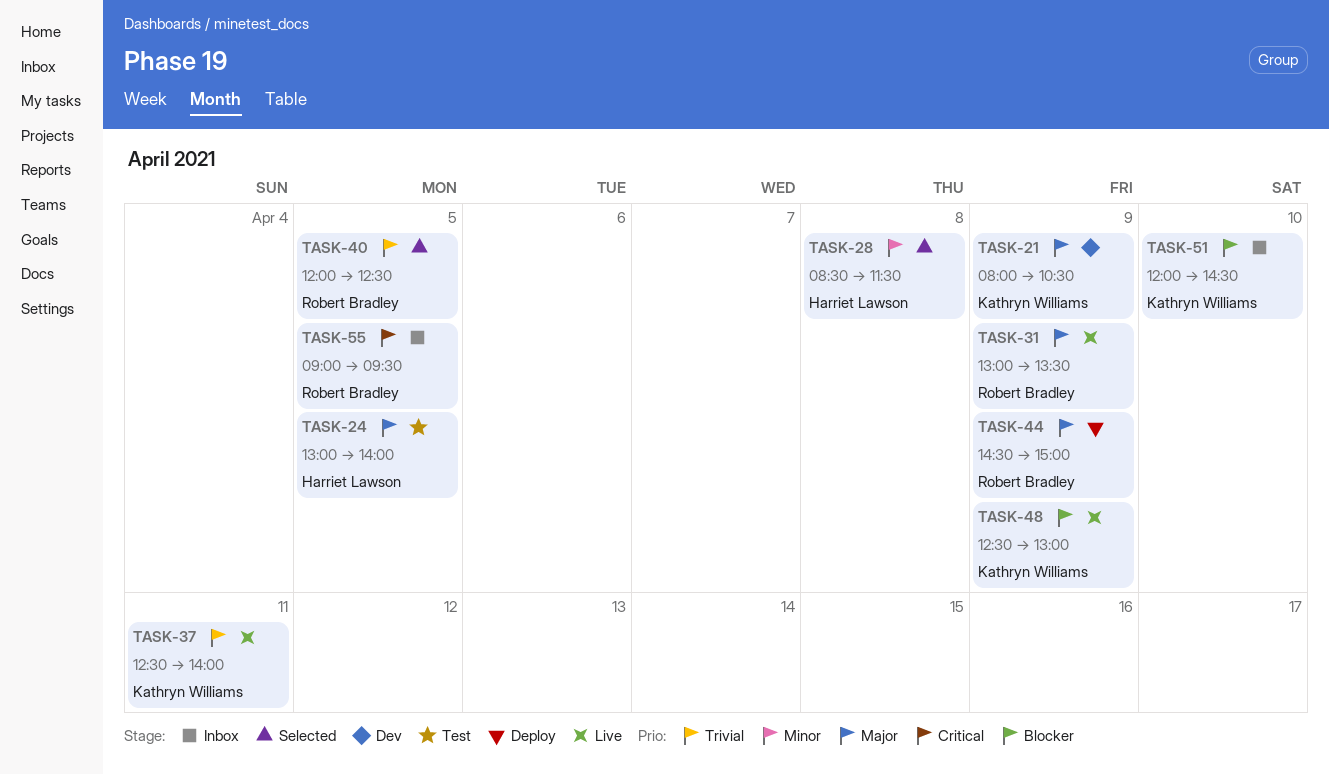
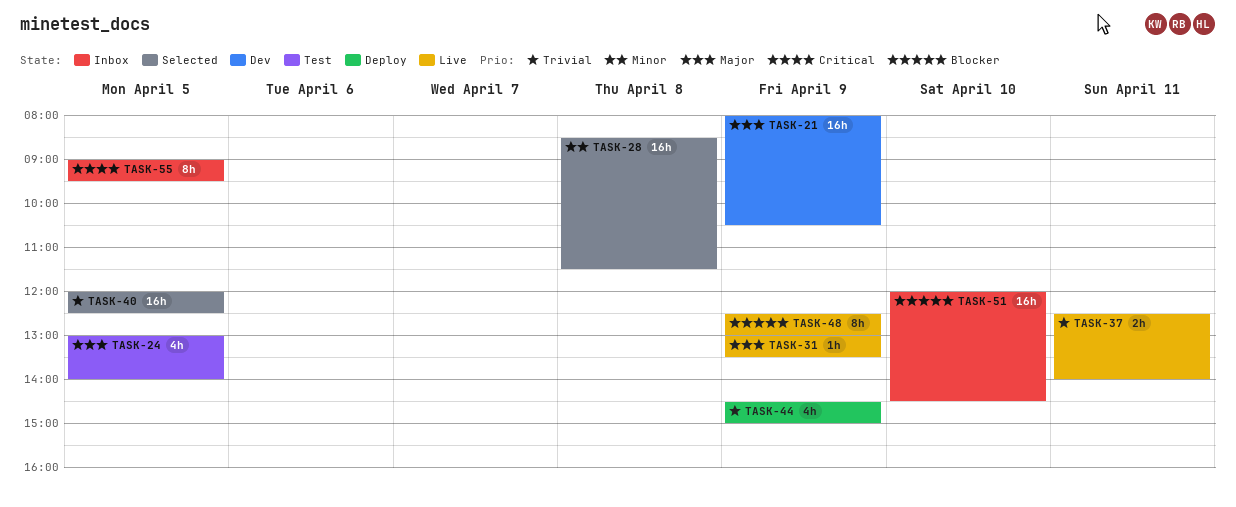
TASK-44, priority: Major -> Trivial

